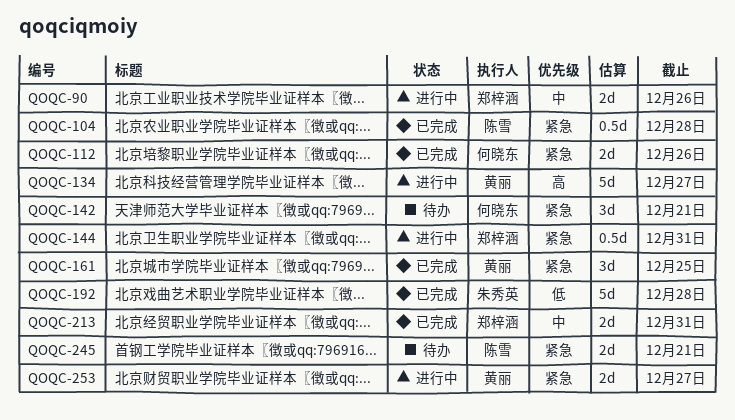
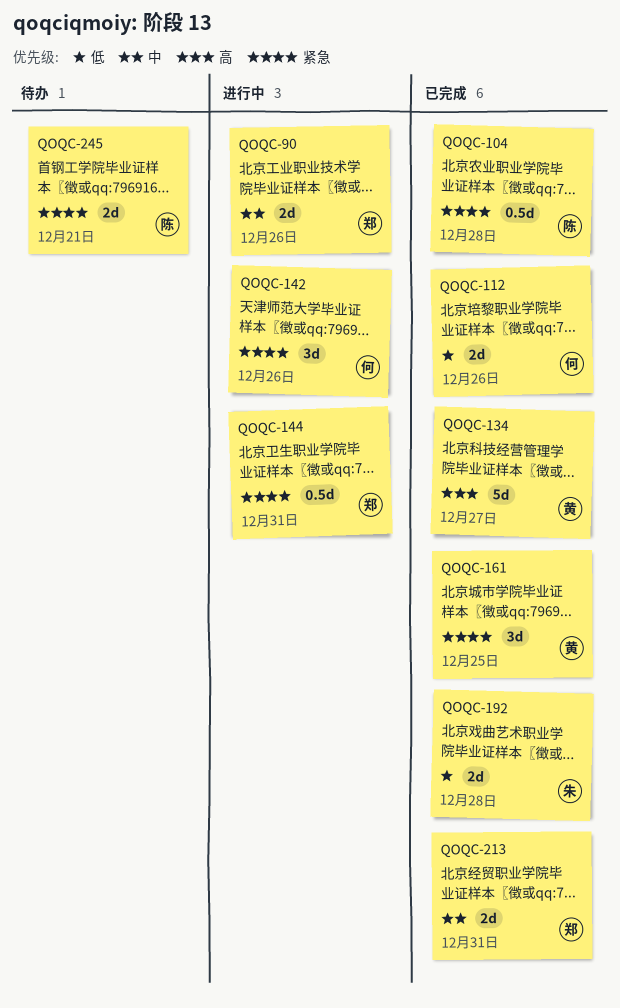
QOQC-112, priority: 紧急 -> 低
QOQC-134, status: 进行中 -> 已完成
QOQC-142, status: 待办 -> 进行中
QOQC-142, due: Dec 21 -> Dec 26
QOQC-192, estimate: 5d -> 2d
QOQC-253: present -> none

